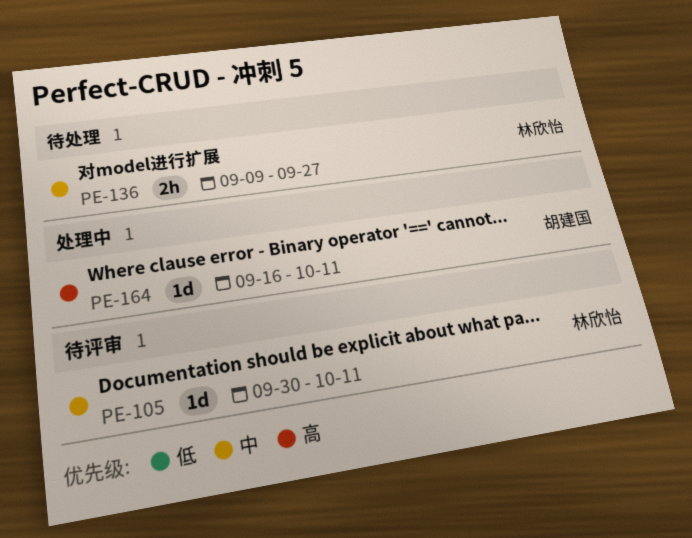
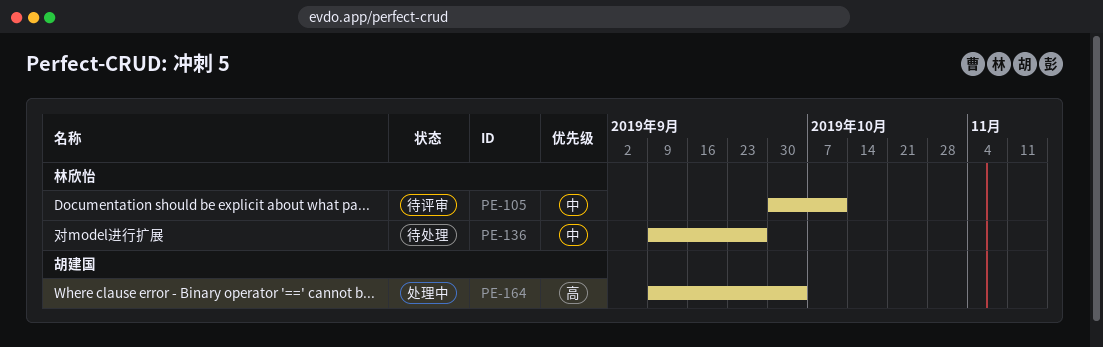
PE-164, start: Sep 16 -> Sep 9
PE-164, due: Oct 11 -> Oct 4

